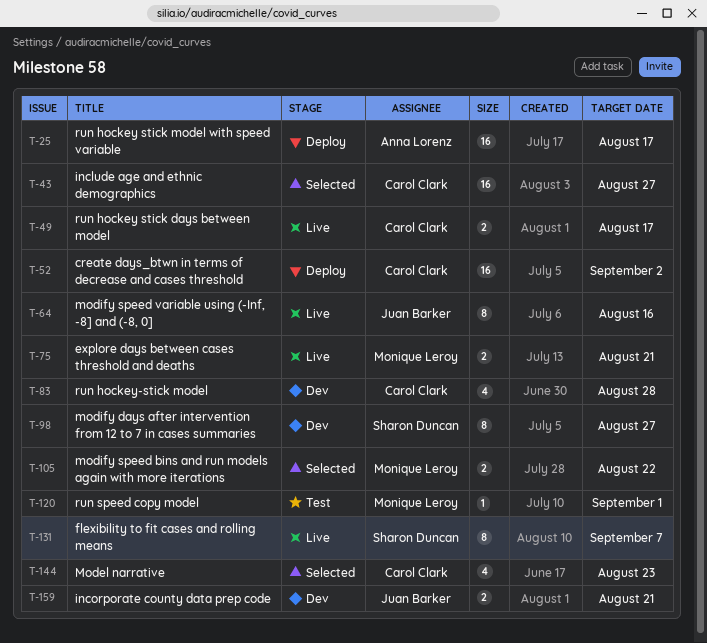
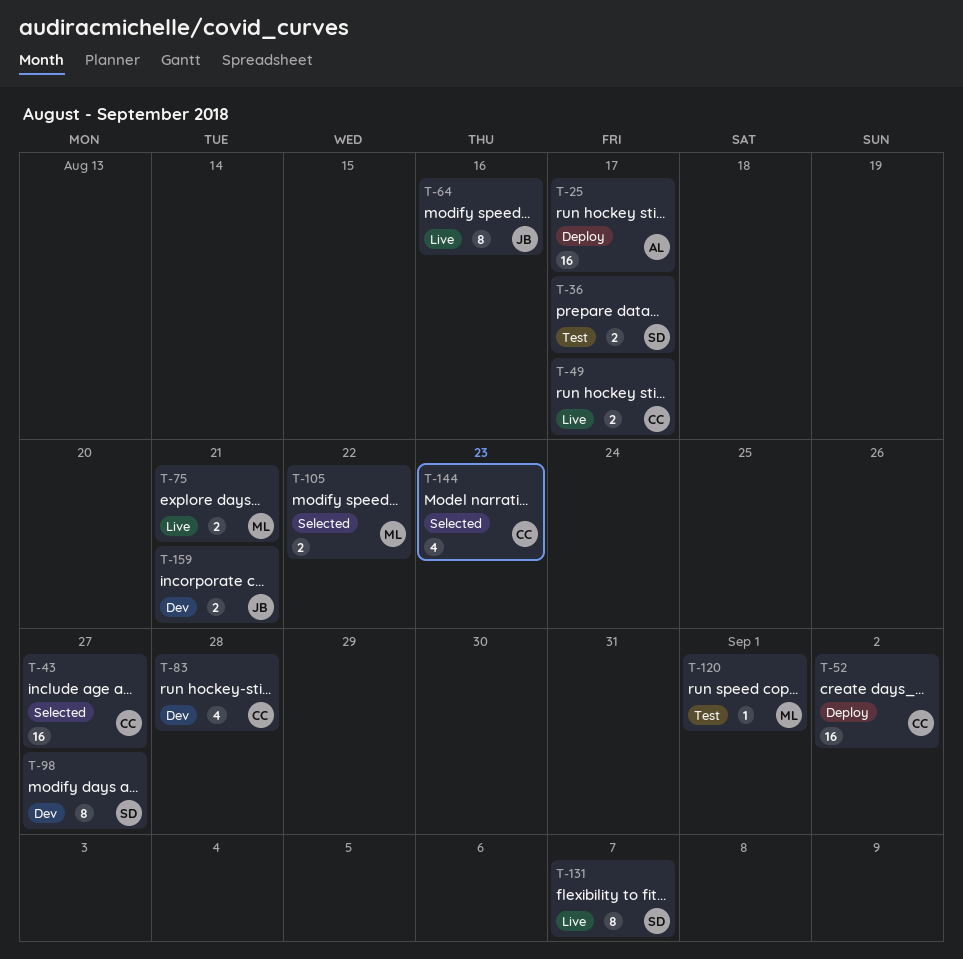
T-36: none -> present

